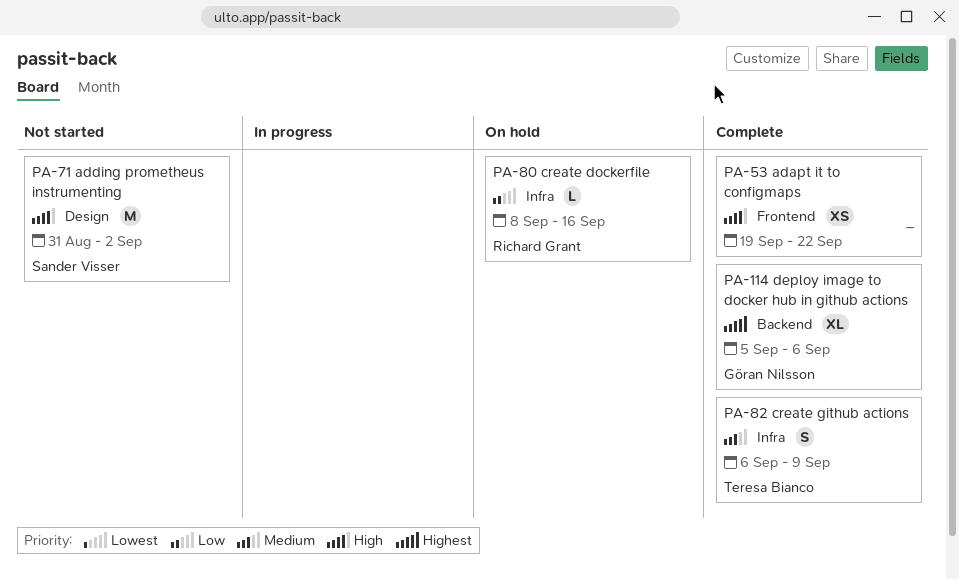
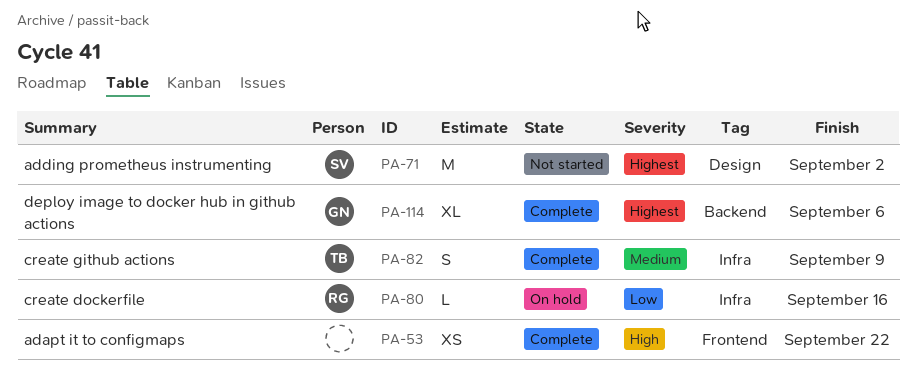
PA-71, priority: High -> Highest

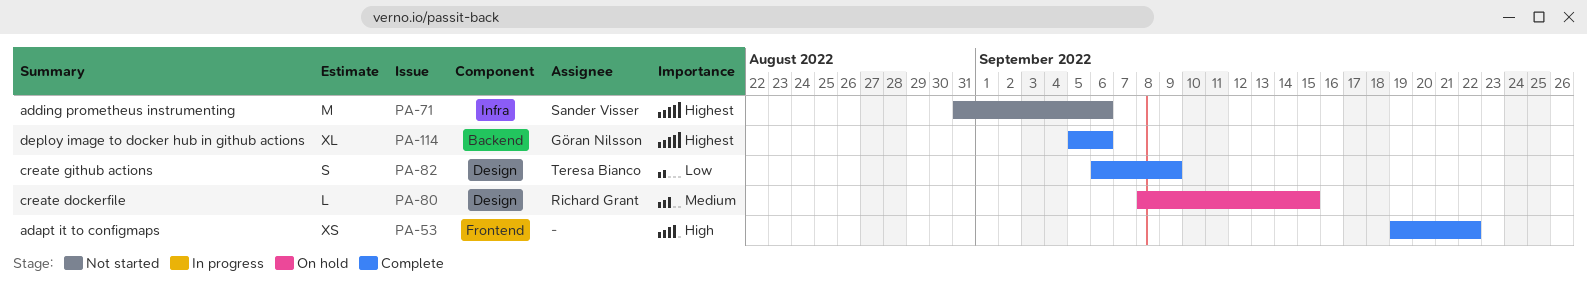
PA-71, label: Design -> Infra
PA-71, due: Sep 2 -> Sep 6
PA-80, priority: Low -> Medium
PA-80, label: Infra -> Design
PA-80, due: Sep 16 -> Sep 15
PA-82, priority: Medium -> Low
PA-82, label: Infra -> Design

